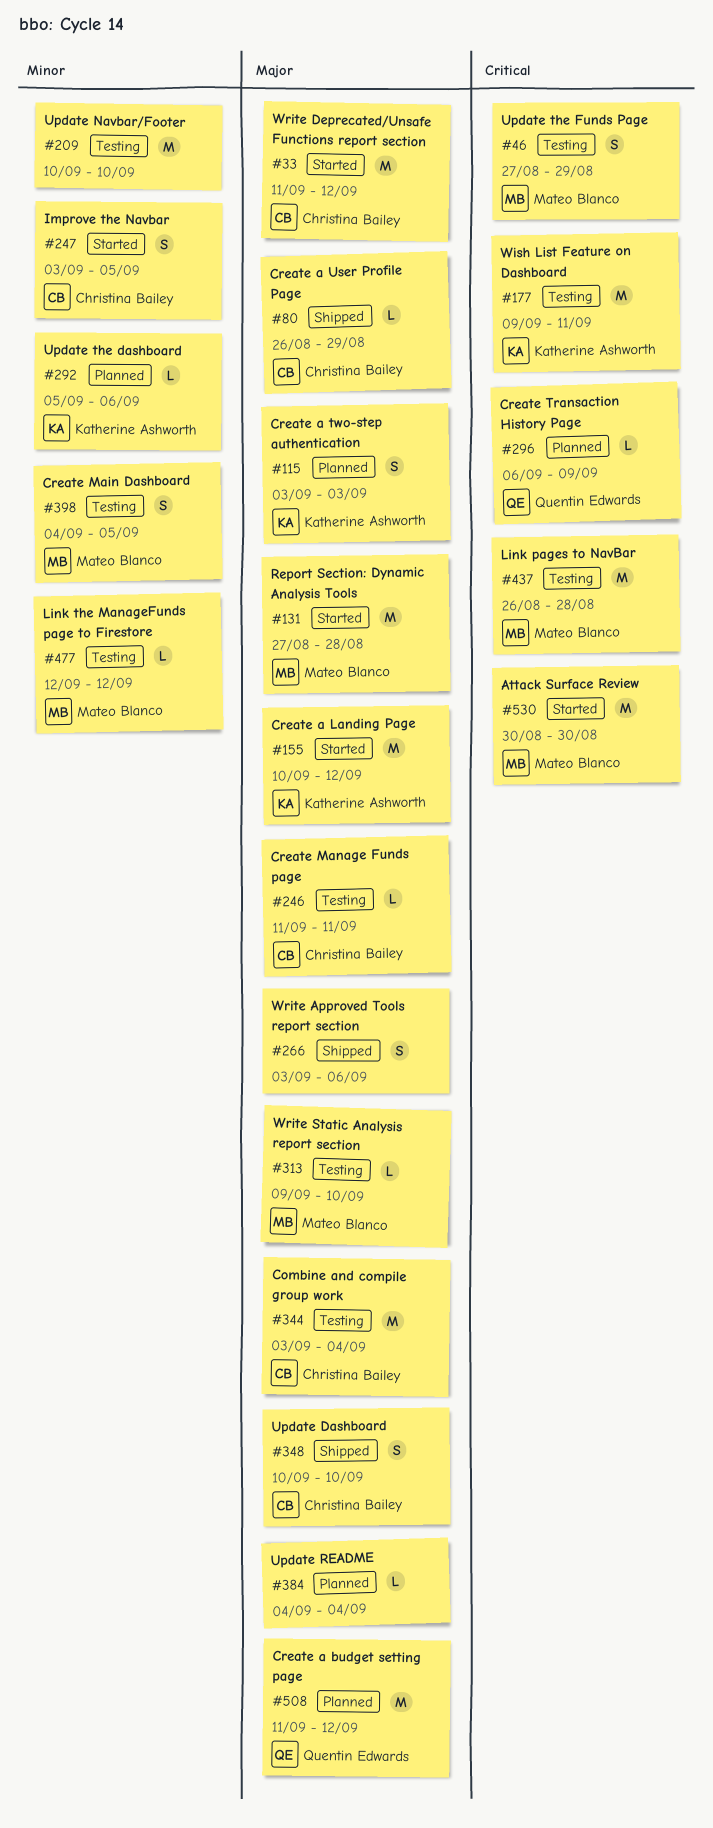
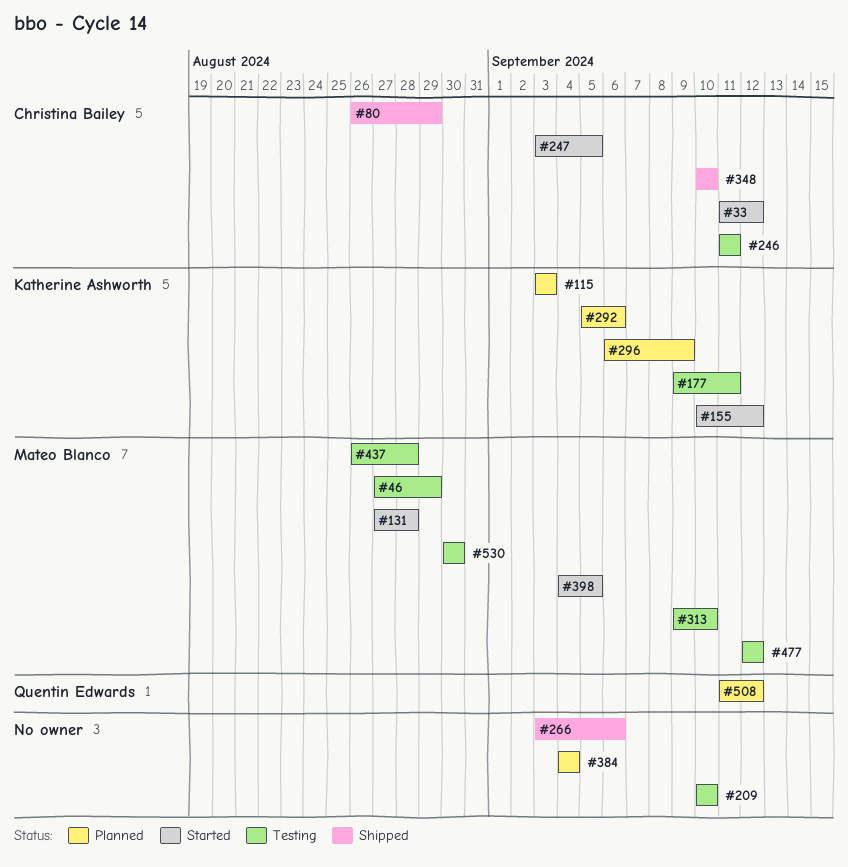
#296, owner: Quentin Edwards -> Katherine Ashworth
#344: present -> none
#398, status: Testing -> Started
#530, status: Started -> Testing

